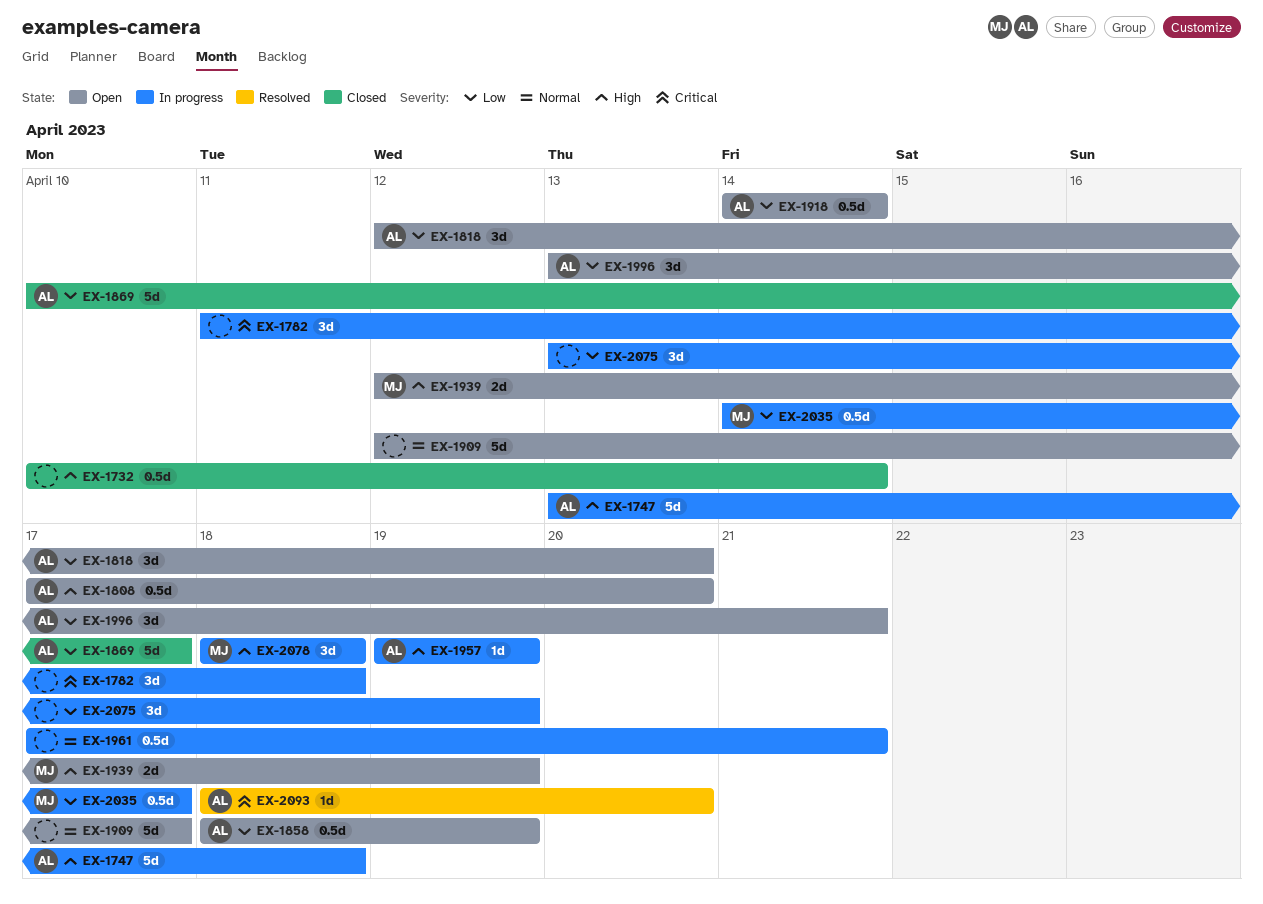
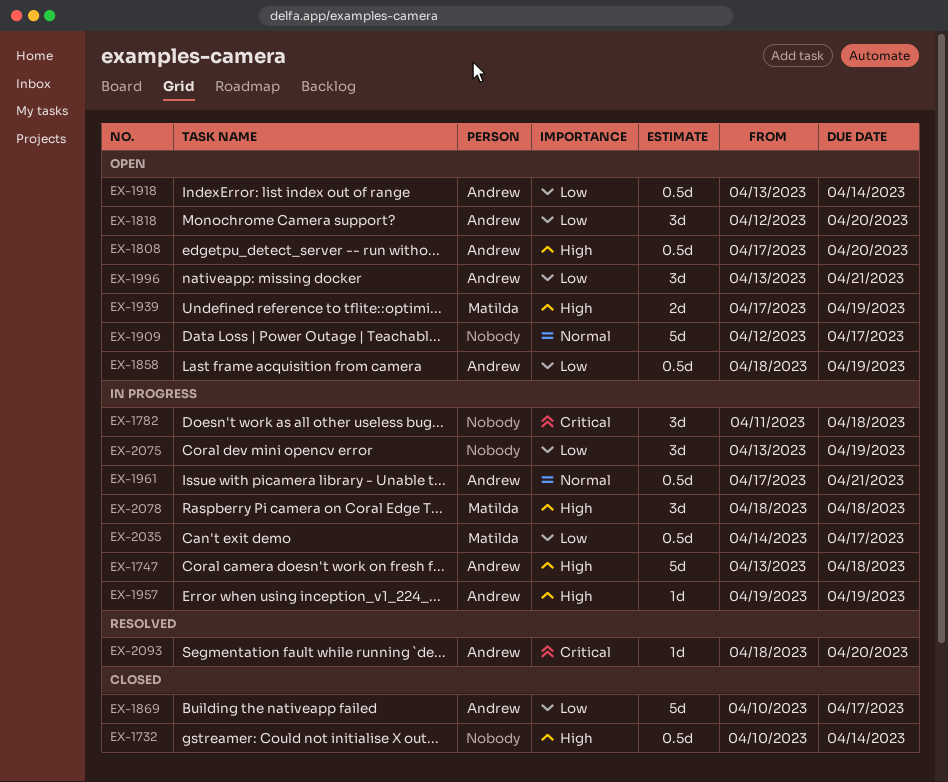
EX-1918, start: Apr 14 -> Apr 13
EX-1939, start: Apr 12 -> Apr 17
EX-1961, owner: none -> Andrew

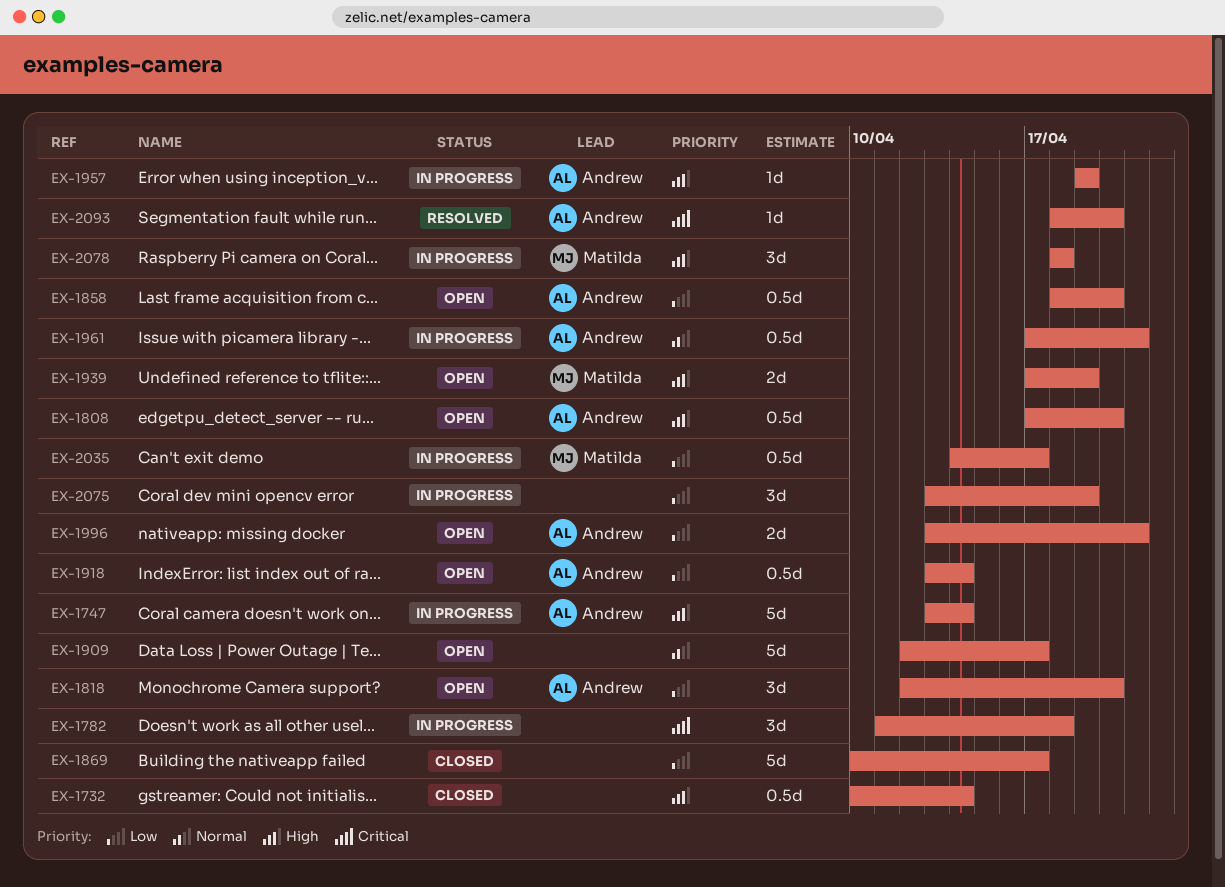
EX-1747, due: Apr 18 -> Apr 14
EX-1858, due: Apr 19 -> Apr 20
EX-1869, owner: Andrew -> none
EX-1996, estimate: 3d -> 2d

